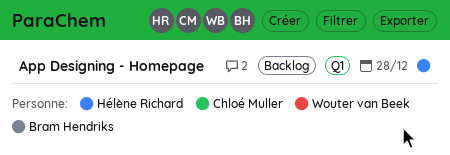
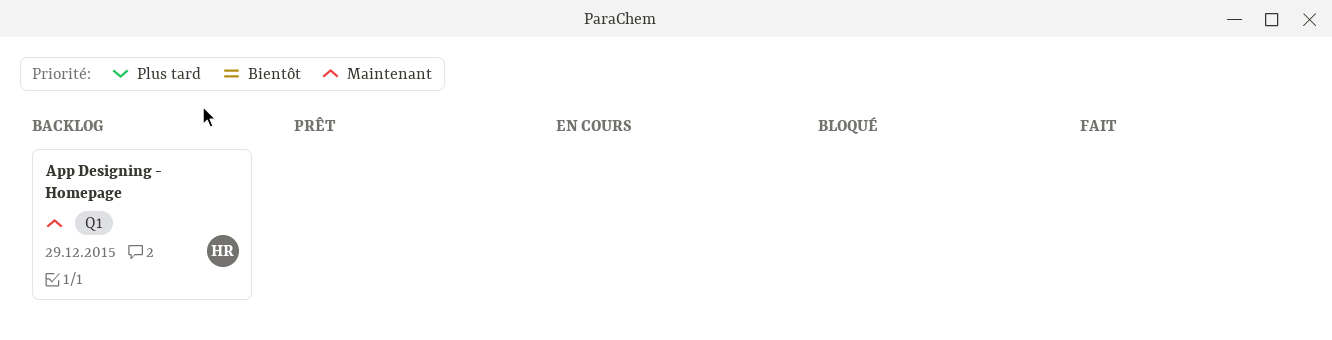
App Designing - Homepage, due: Dec 28 -> Dec 29

